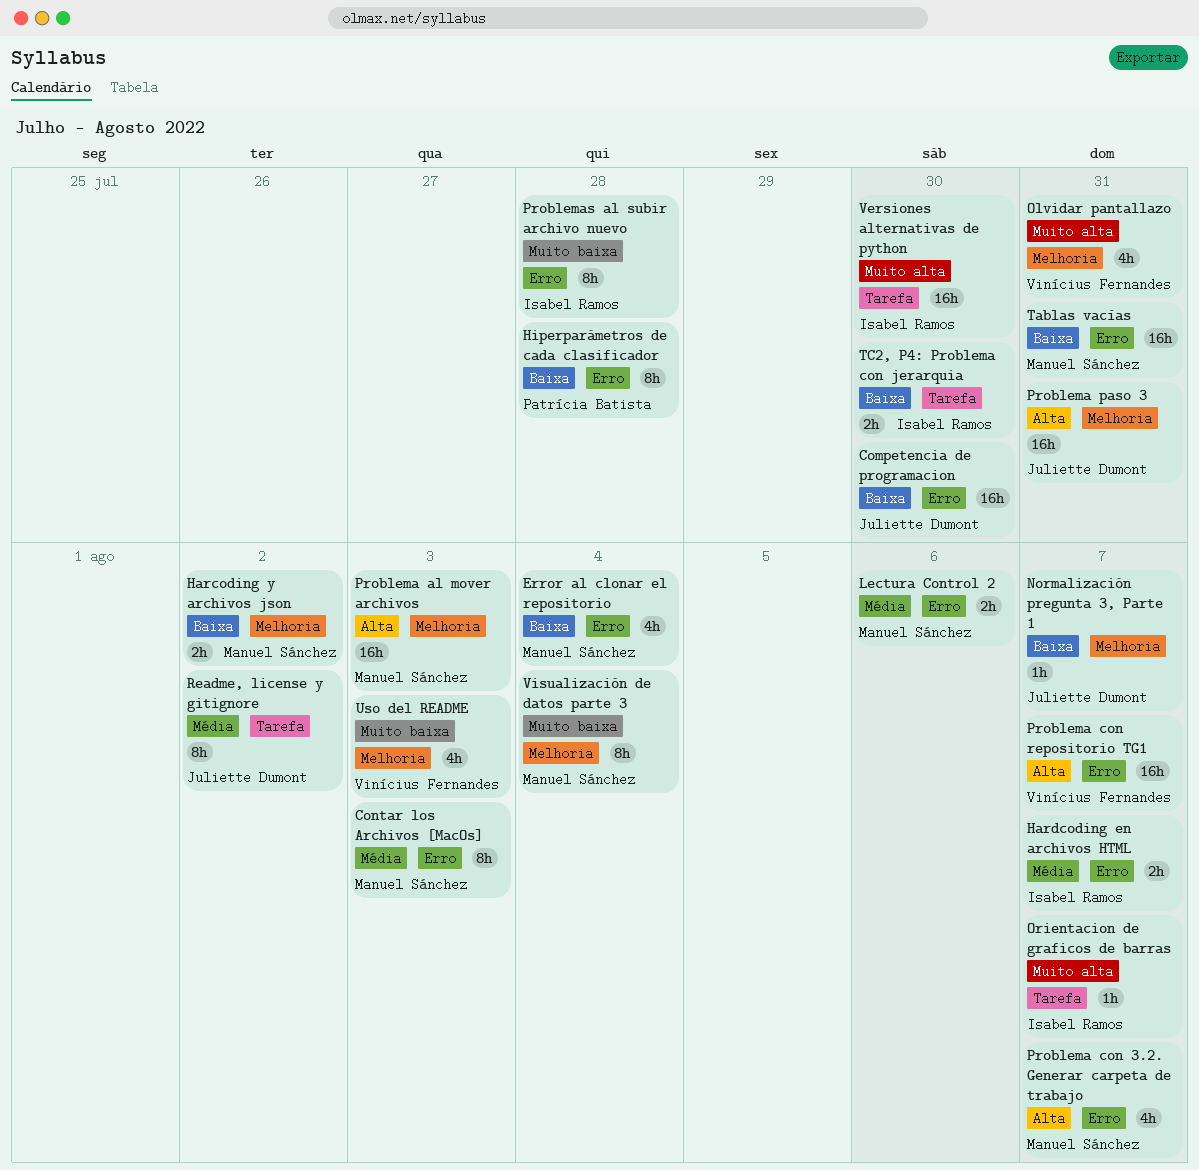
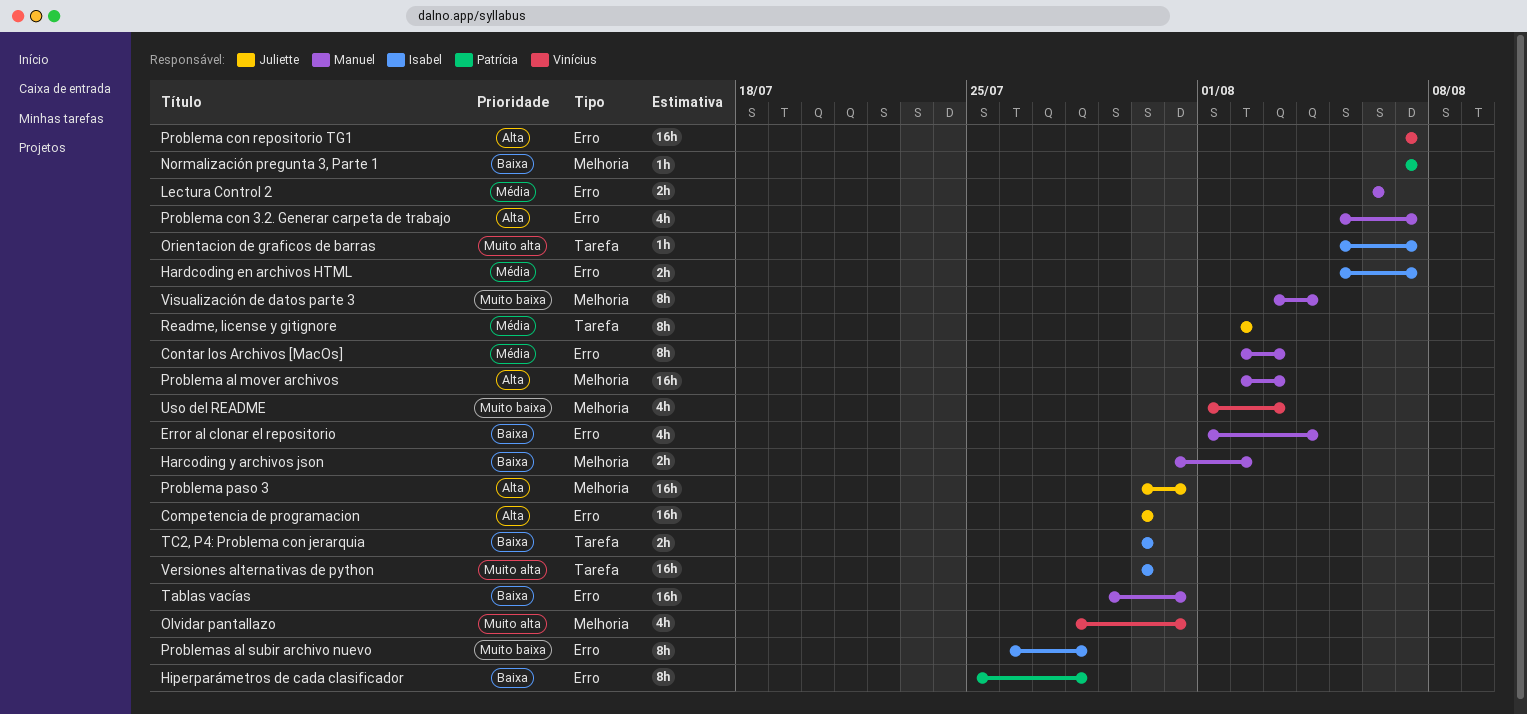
Competencia de programacion, priority: Baixa -> Alta
Normalización pregunta 3, Parte 1, owner: Juliette Dumont -> Patrícia Batista

